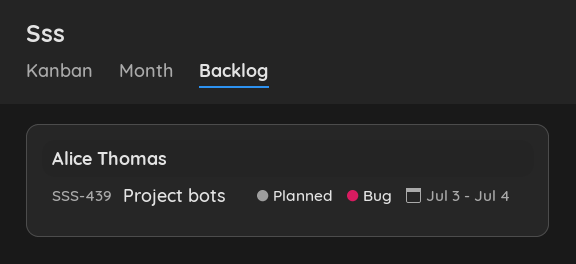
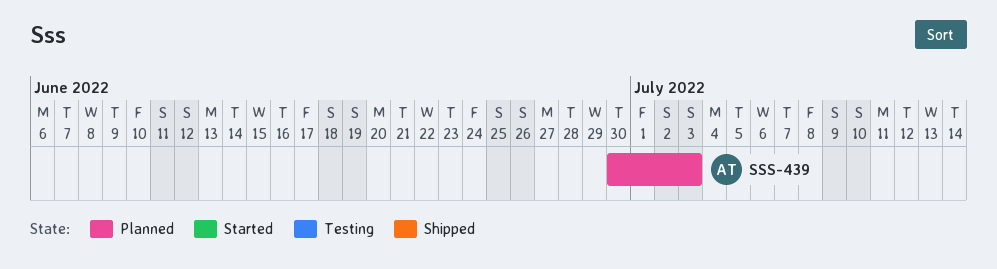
SSS-439, start: Jul 3 -> Jun 30
SSS-439, due: Jul 4 -> Jul 3

